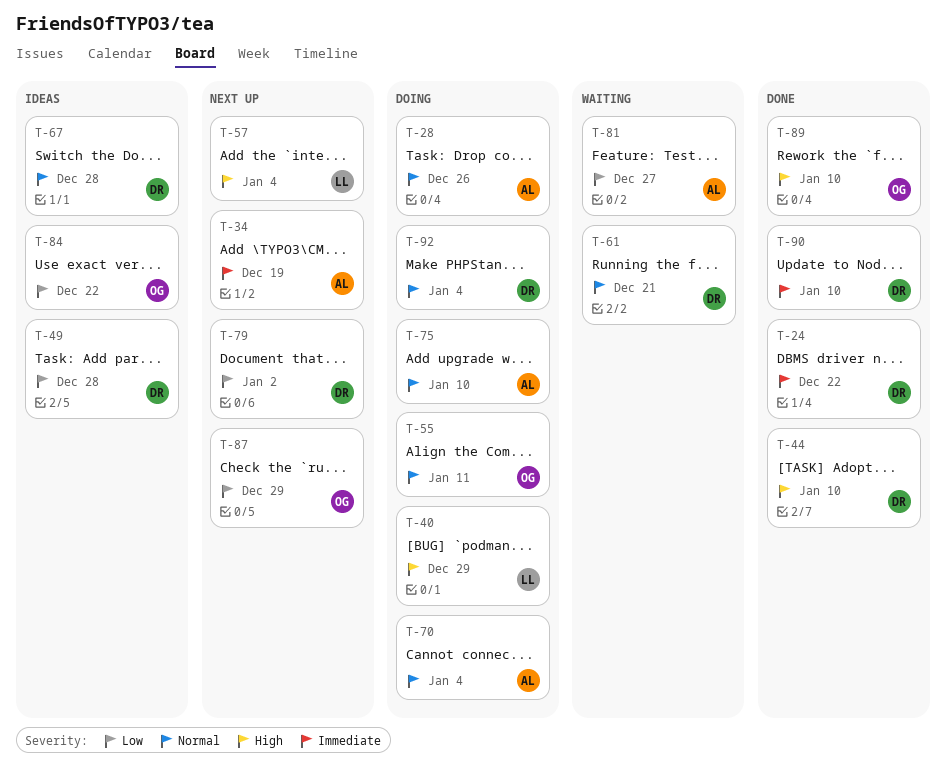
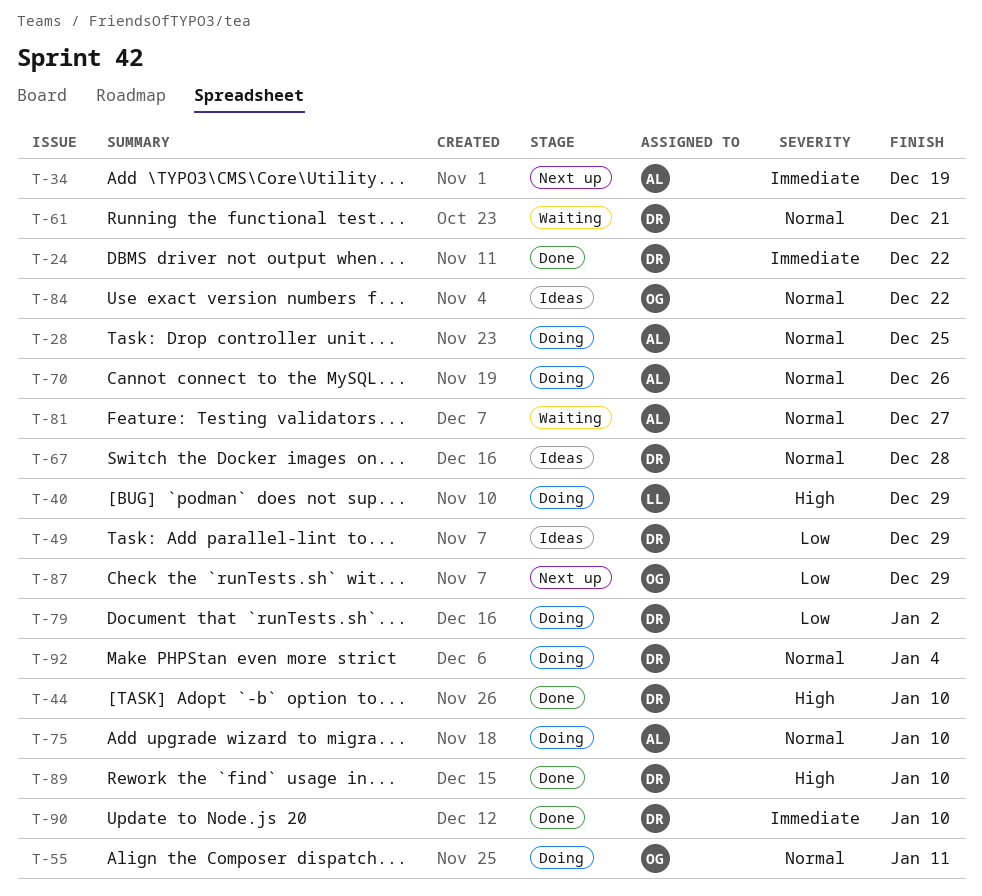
T-28, due: Dec 26 -> Dec 25
T-49, due: Dec 28 -> Dec 29
T-57: present -> none
T-70, due: Jan 4 -> Dec 26
T-79, status: Next up -> Doing
T-81, priority: Low -> Normal
T-84, priority: Low -> Normal
T-89, owner: OG -> DR

